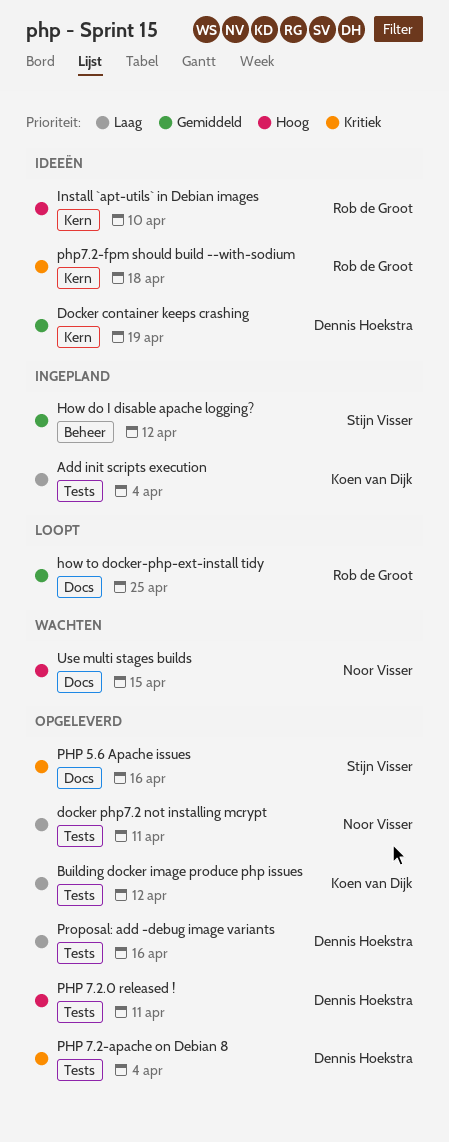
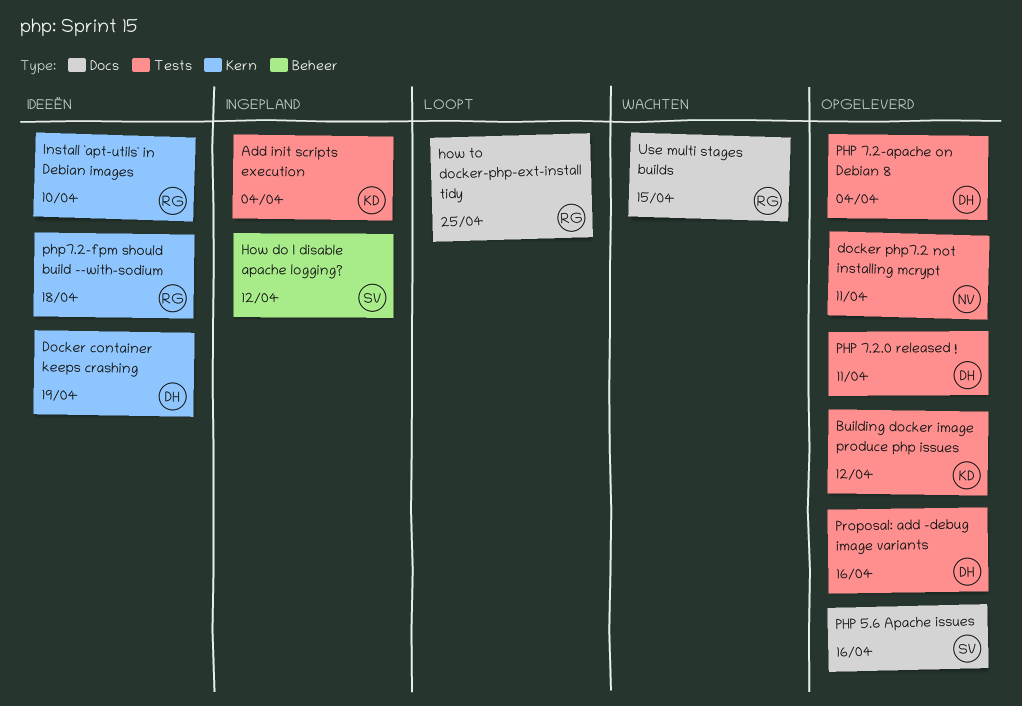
Use multi stages builds, owner: Noor Visser -> Rob de Groot

